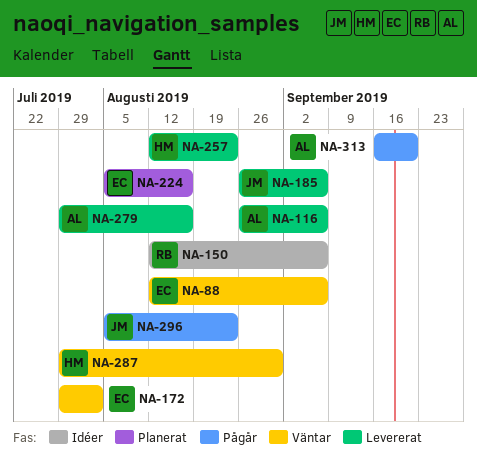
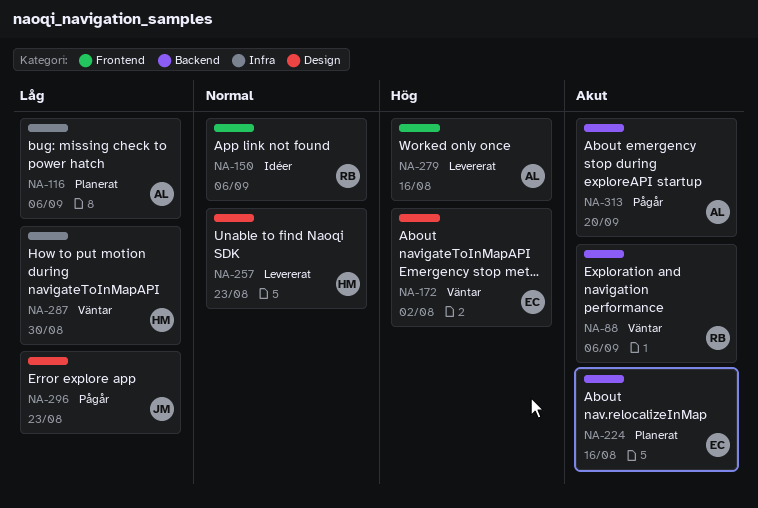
NA-88, owner: EC -> RB
NA-116, status: Levererat -> Planerat
NA-185: present -> none

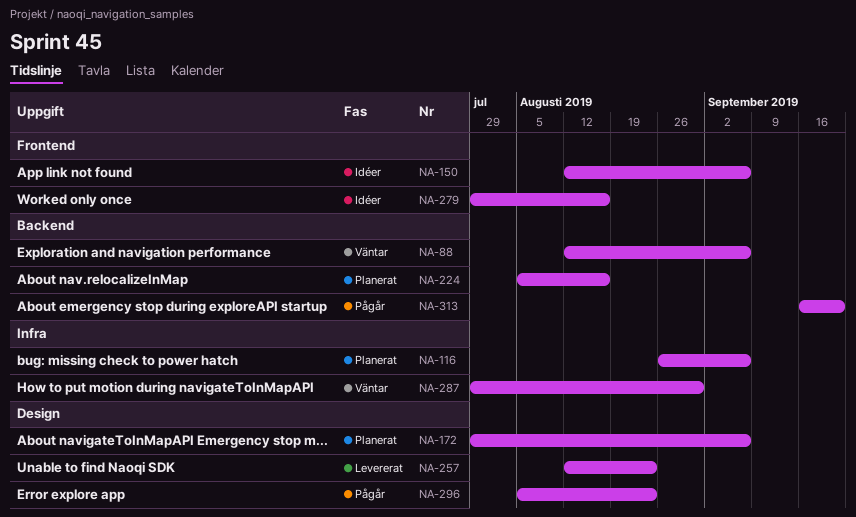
NA-172, status: Väntar -> Planerat
NA-172, due: Aug 2 -> Sep 6
NA-279, status: Levererat -> Idéer

